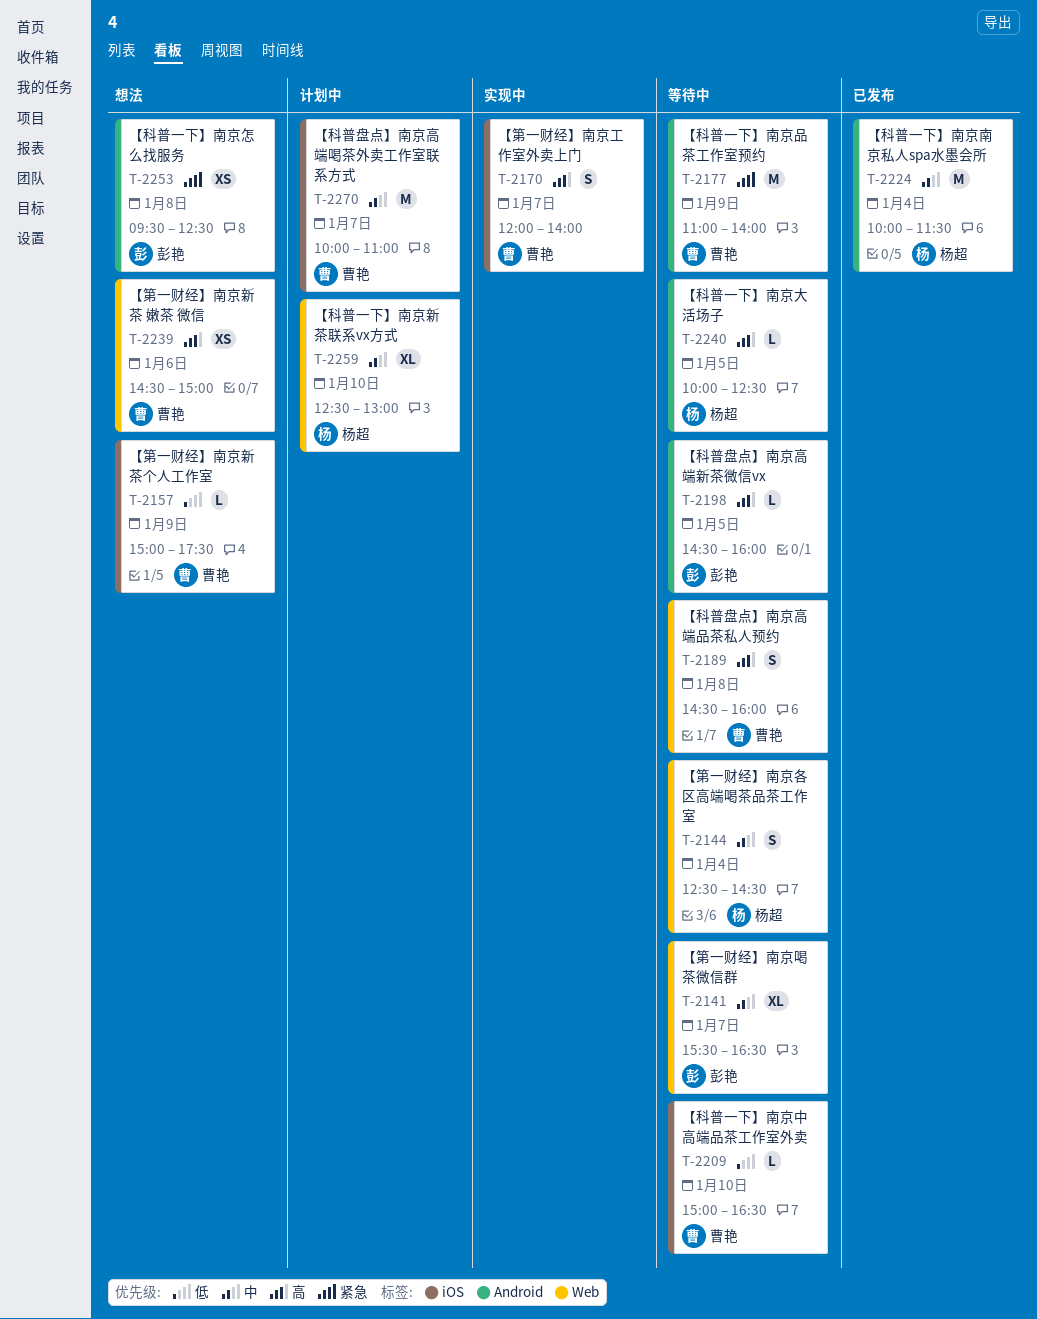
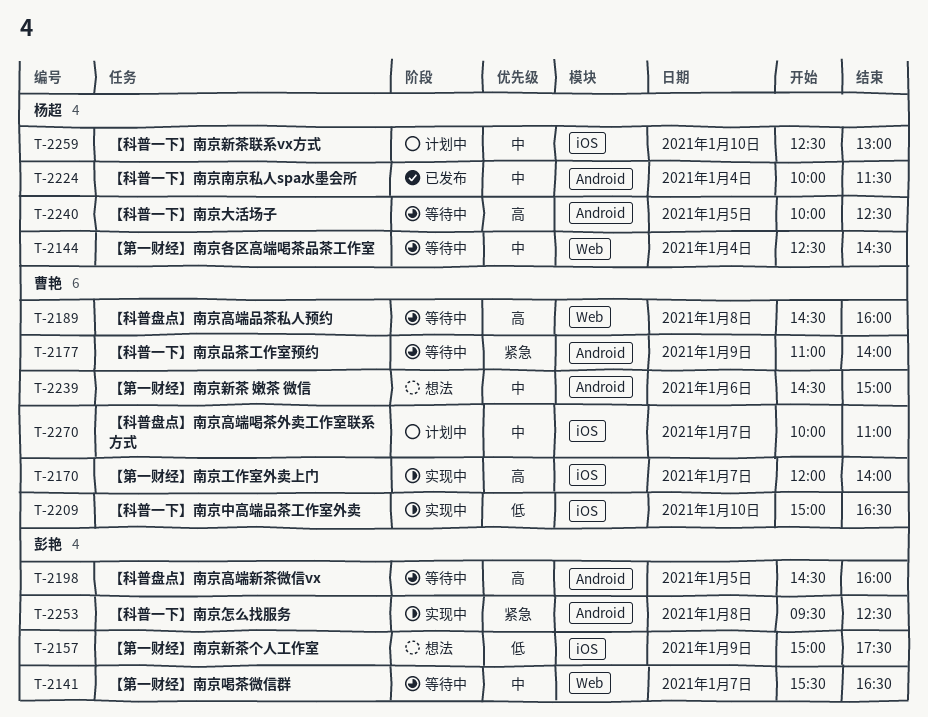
T-2157, owner: 曹艳 -> 彭艳
T-2209, status: 等待中 -> 实现中
T-2239, priority: 高 -> 中
T-2239, label: Web -> Android
T-2253, status: 想法 -> 实现中
T-2259, label: Web -> iOS

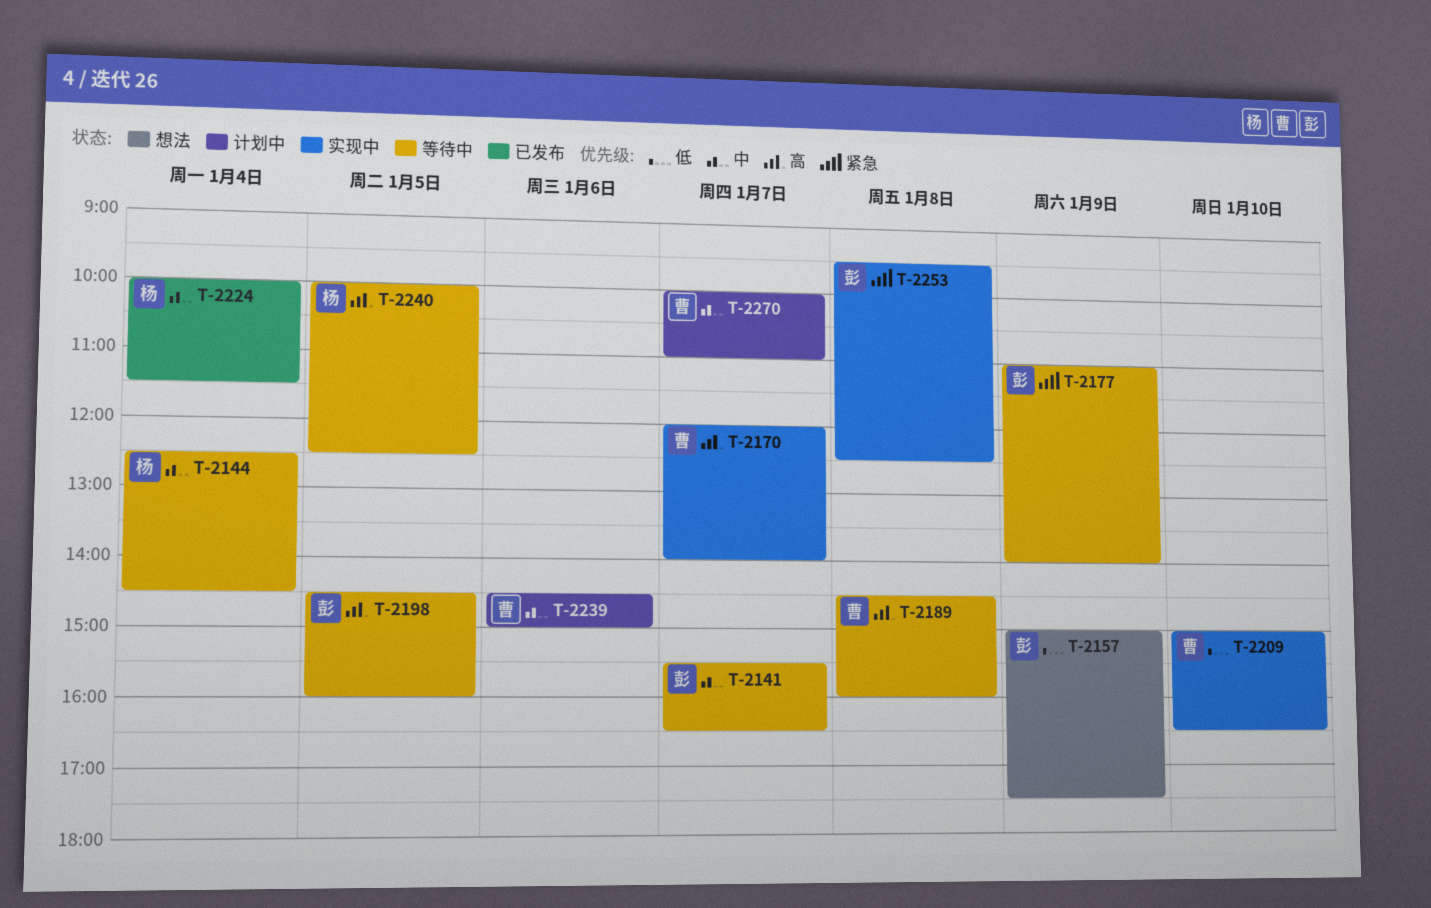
T-2177, owner: 曹艳 -> 彭艳
T-2239, status: 想法 -> 计划中
T-2259: present -> none

